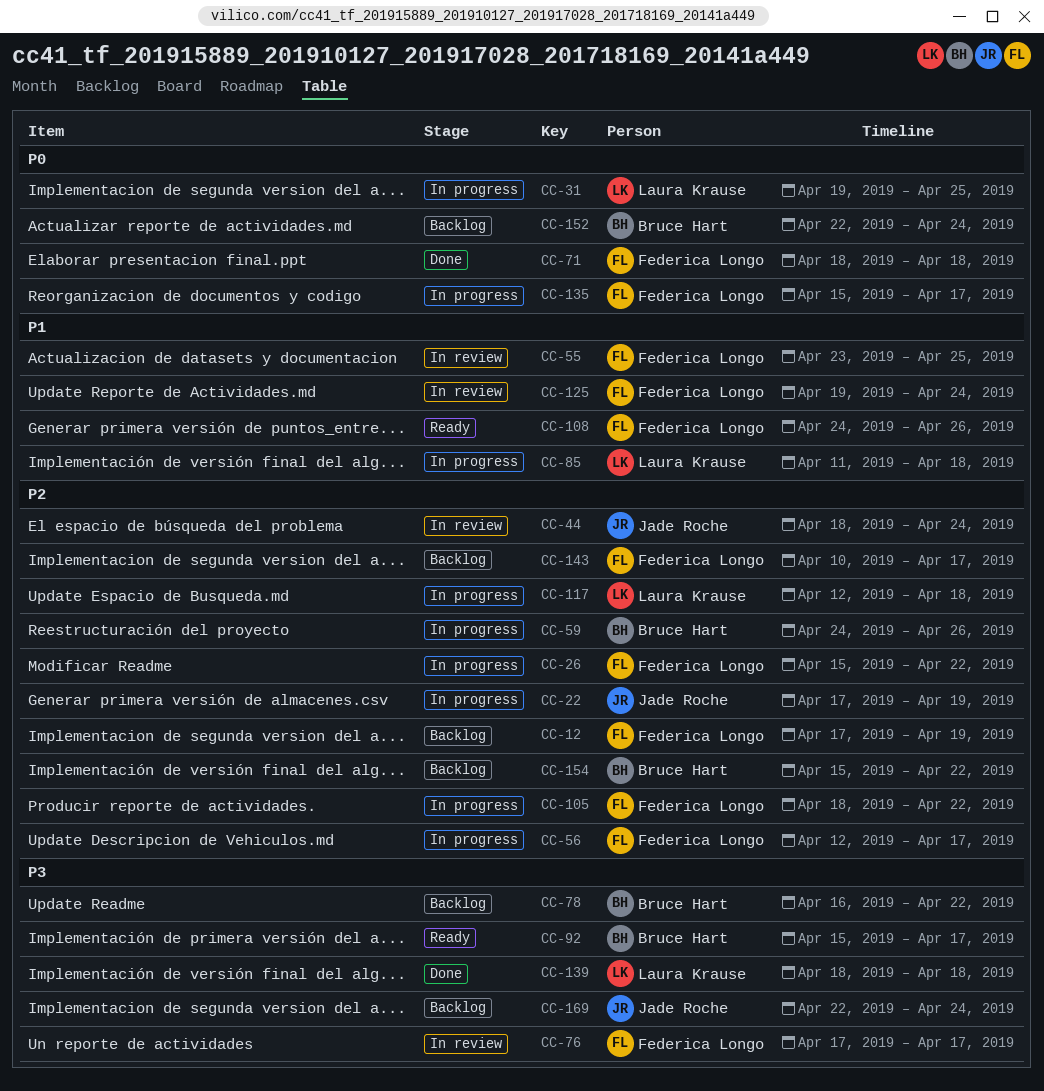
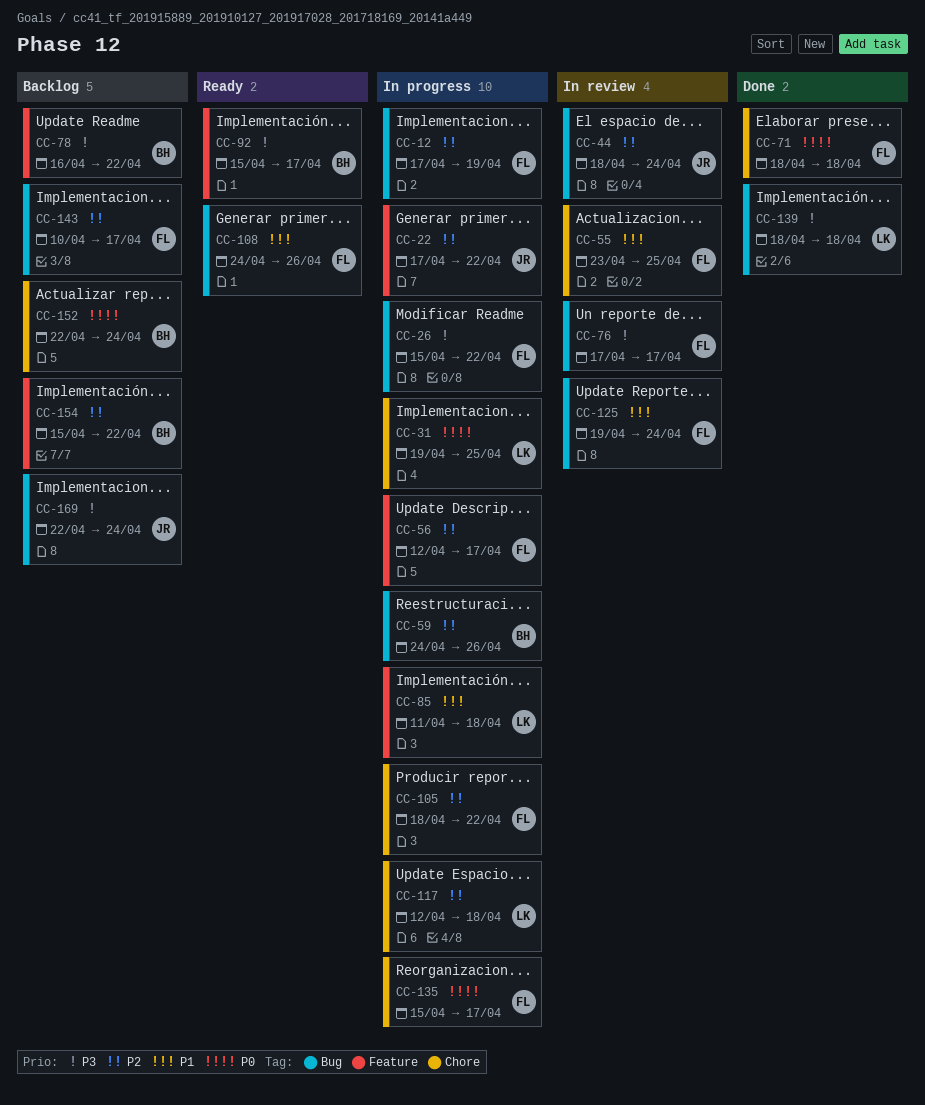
CC-12, status: Backlog -> In progress
CC-22, due: Apr 19 -> Apr 22
CC-26, priority: P2 -> P3

